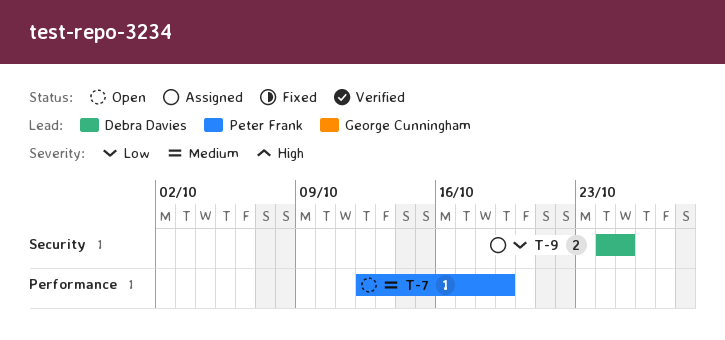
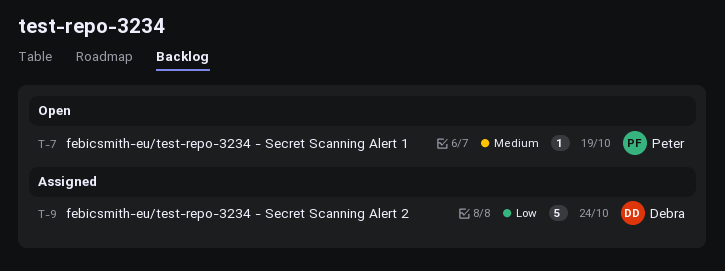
T-9, estimate: 2 -> 5
T-9, due: Oct 25 -> Oct 24

